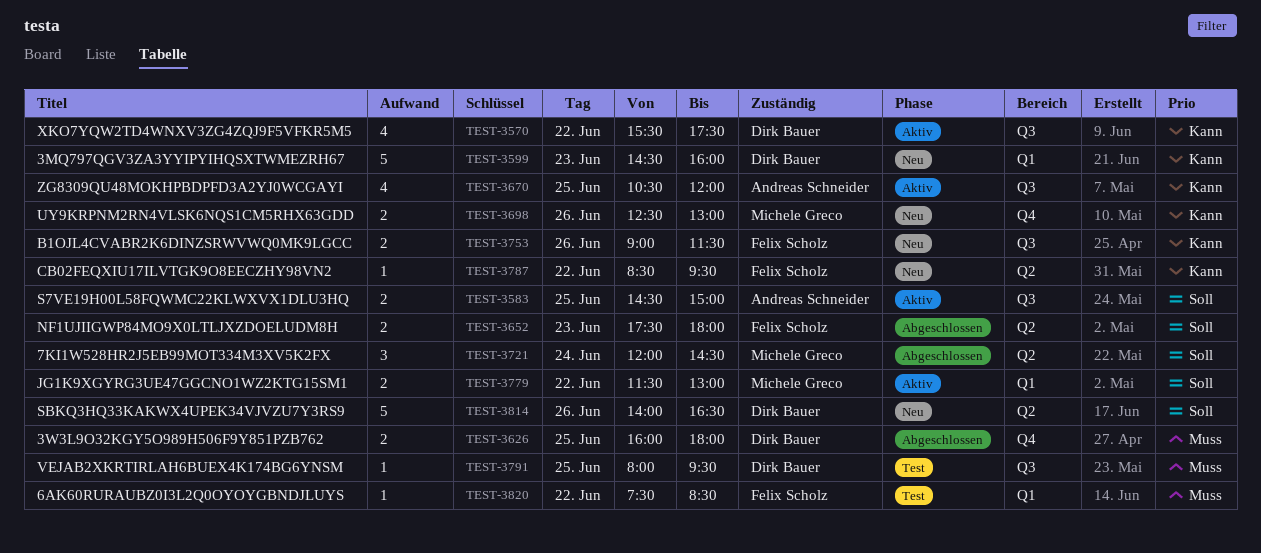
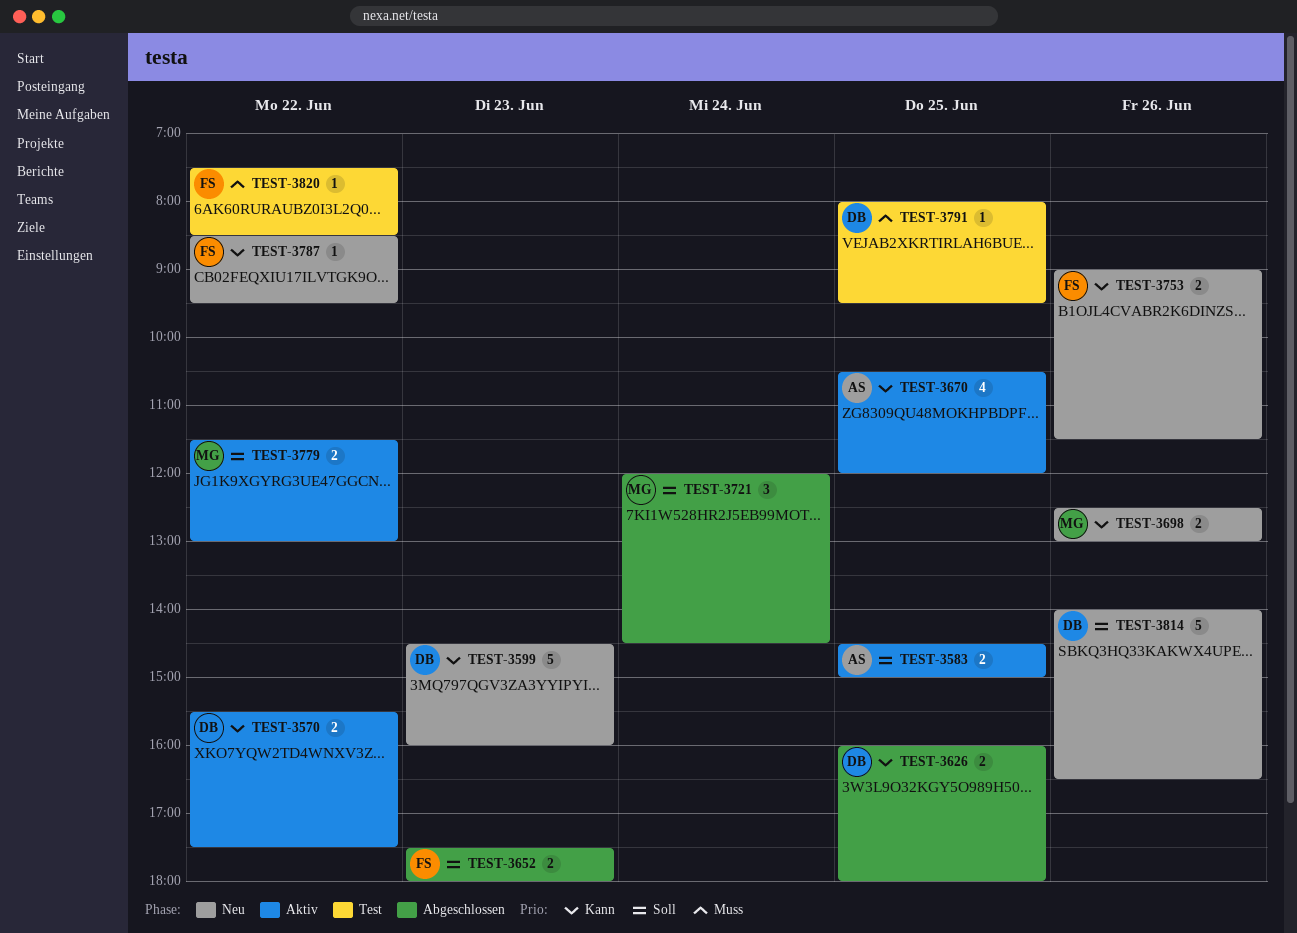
TEST-3570, estimate: 4 -> 2
TEST-3626, priority: Muss -> Kann

